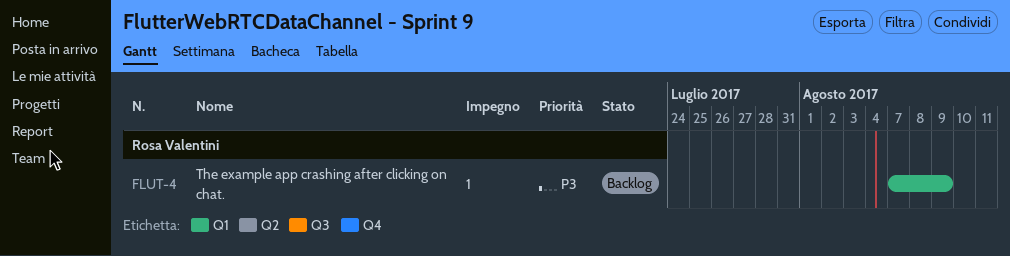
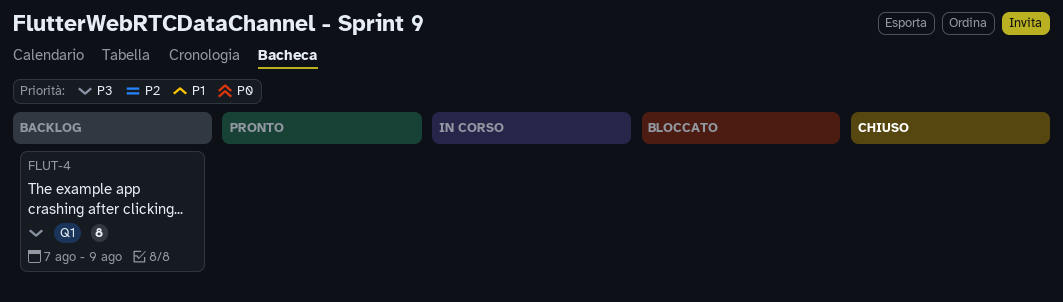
FLUT-4, estimate: 1 -> 8

